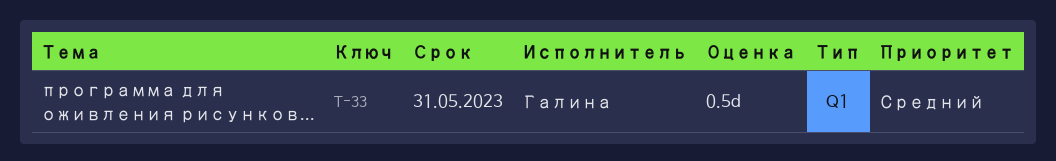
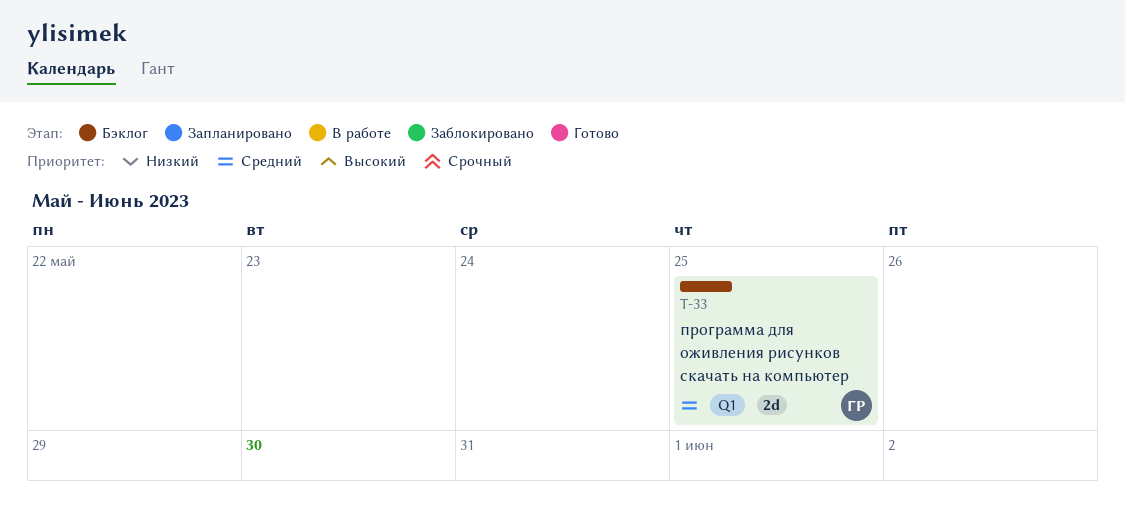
T-33, estimate: 0.5d -> 2d
T-33, due: May 31 -> May 25

